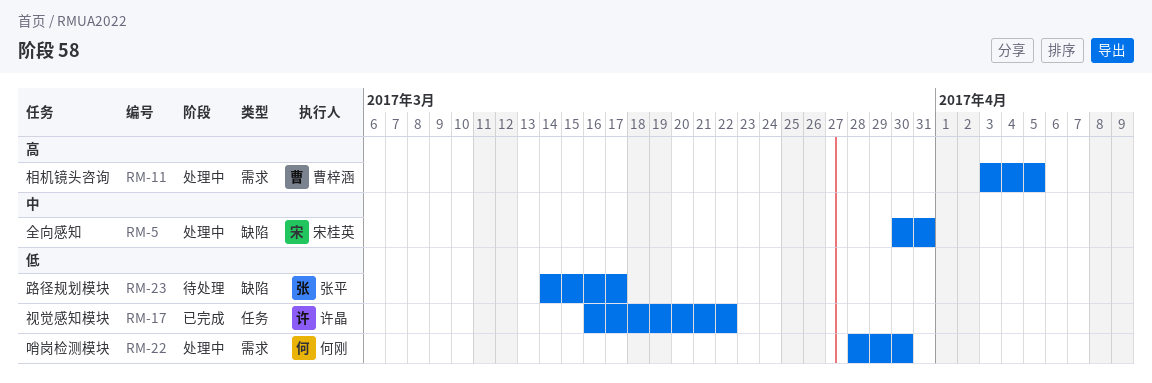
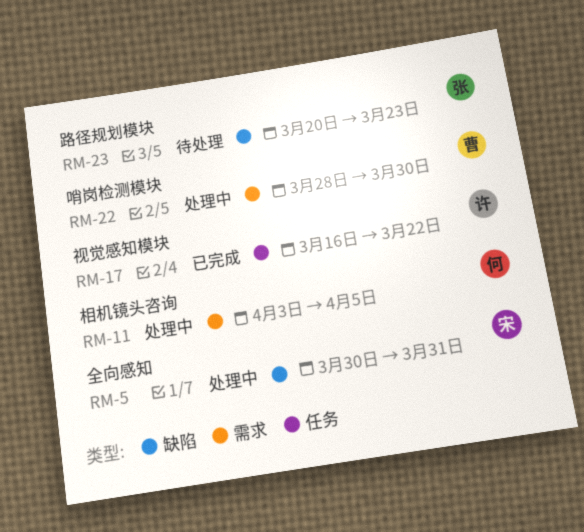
RM-11, owner: 曹梓涵 -> 何刚
RM-22, owner: 何刚 -> 曹梓涵
RM-23, start: Mar 14 -> Mar 20
RM-23, due: Mar 17 -> Mar 23

